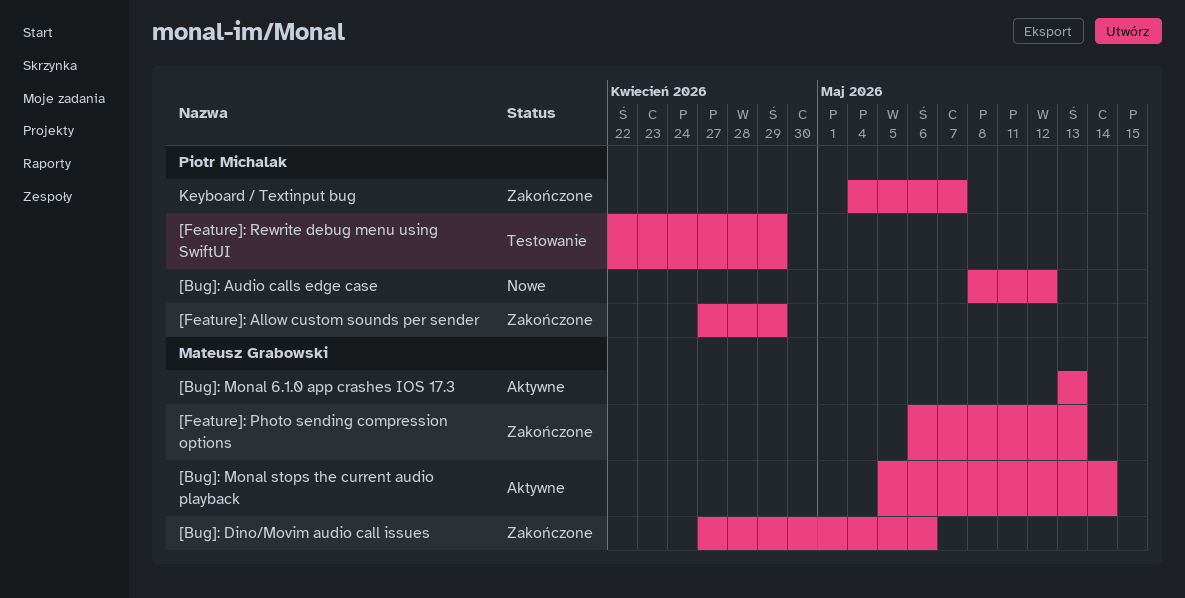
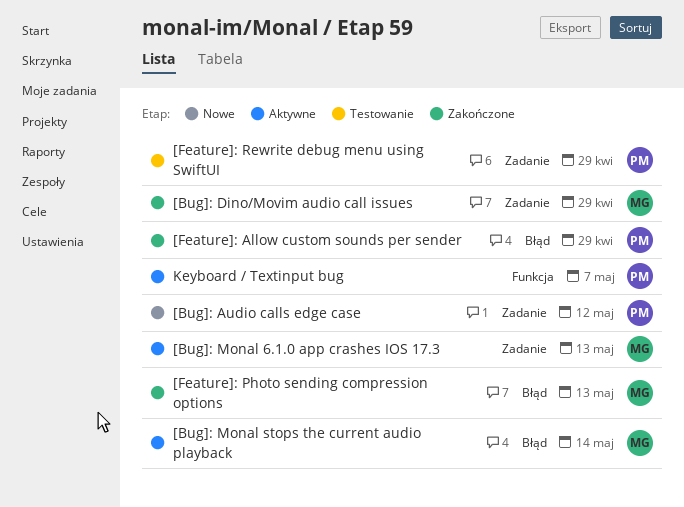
[Bug]: Dino/Movim audio call issues, due: May 6 -> Apr 29
Keyboard / Textinput bug, status: Zakończone -> Aktywne

